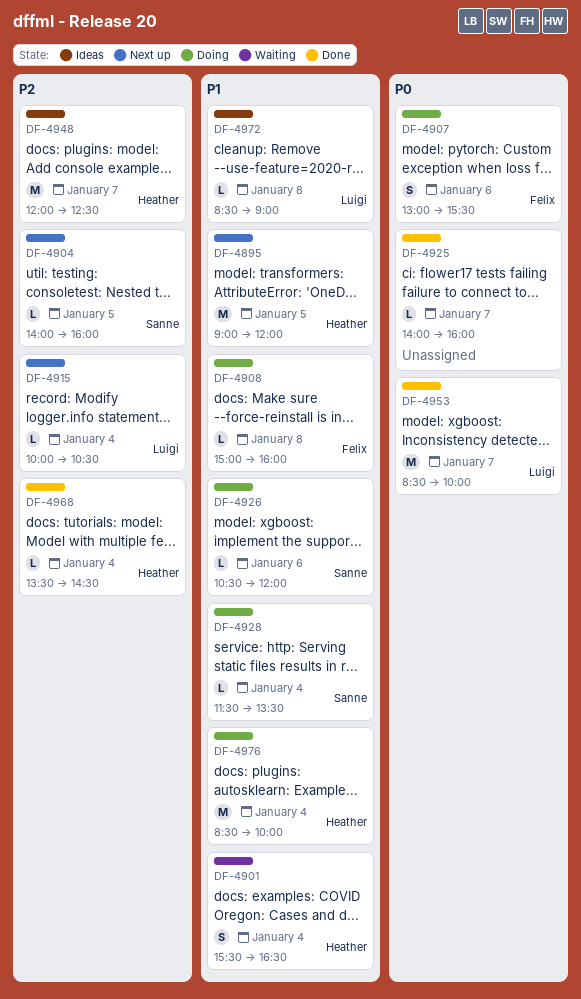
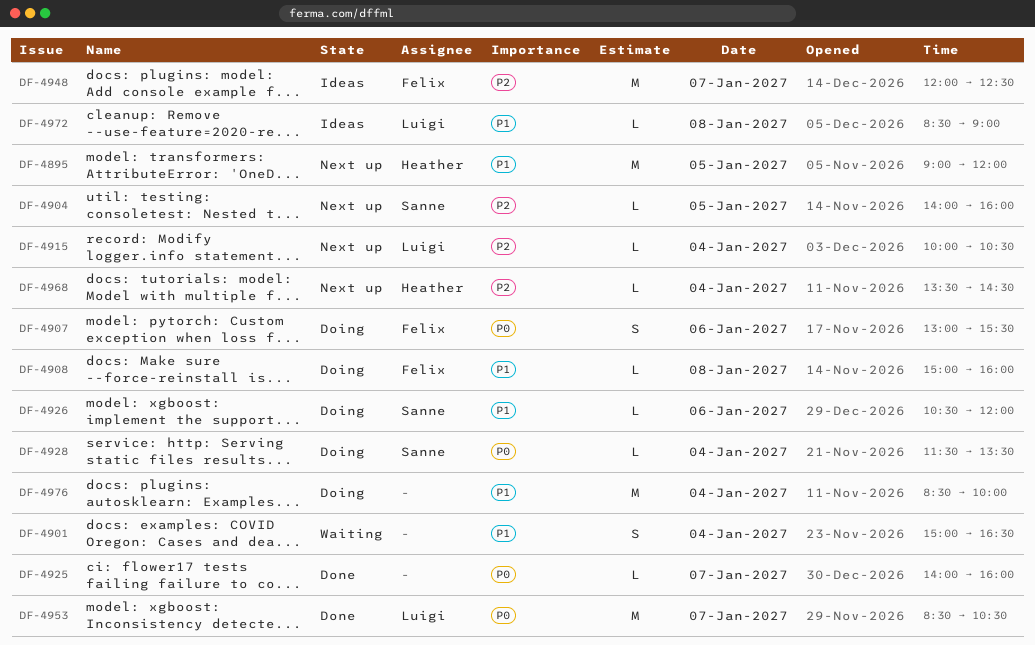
DF-4901, owner: Heather -> none
DF-4901, begins: 15:30 -> 15:00
DF-4928, priority: P1 -> P0
DF-4948, owner: Heather -> Felix
DF-4953, ends: 10:00 -> 10:30
DF-4968, status: Done -> Next up
DF-4976, owner: Heather -> none

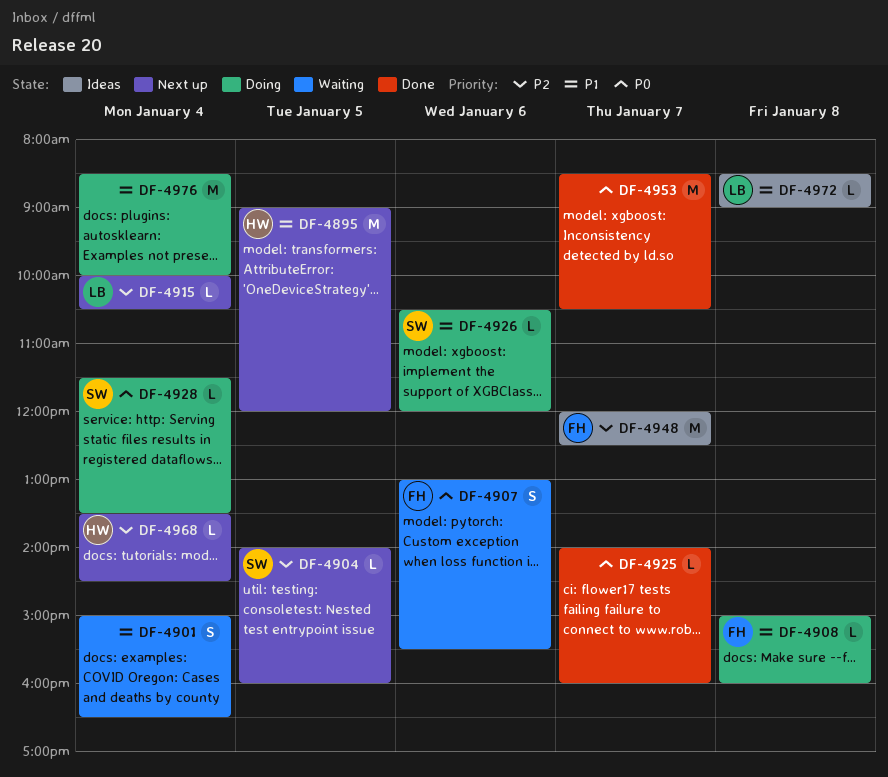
DF-4907, status: Doing -> Waiting
DF-4953, owner: Luigi -> none

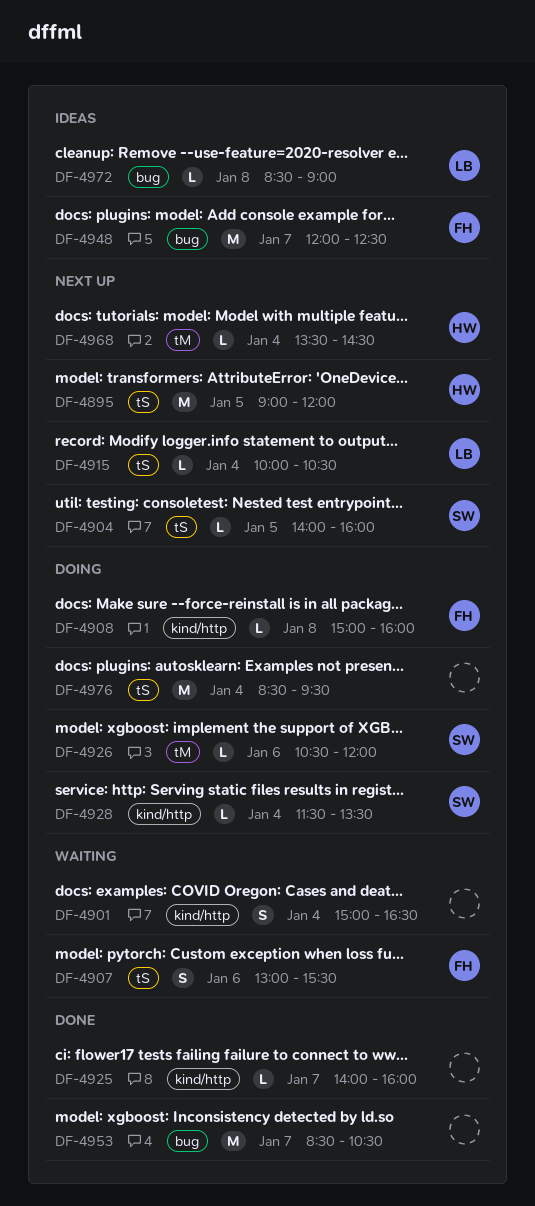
DF-4976, ends: 10:00 -> 09:30

